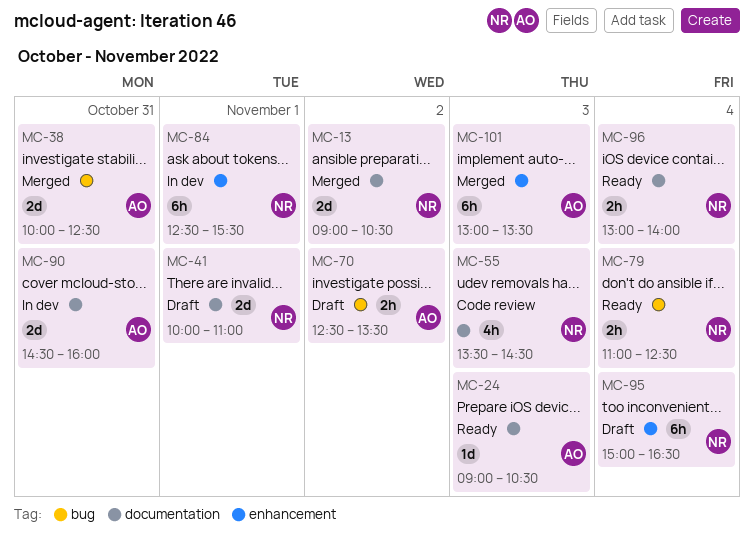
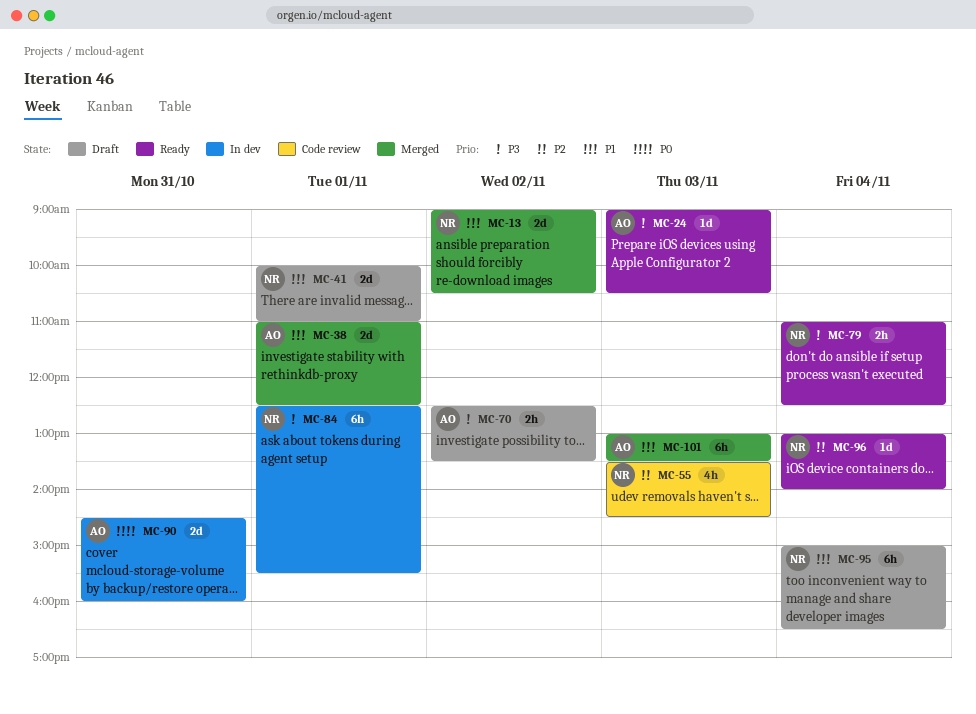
MC-38, day: Oct 31 -> Nov 1
MC-38, begins: 10:00 -> 11:00
MC-96, estimate: 2h -> 1d

